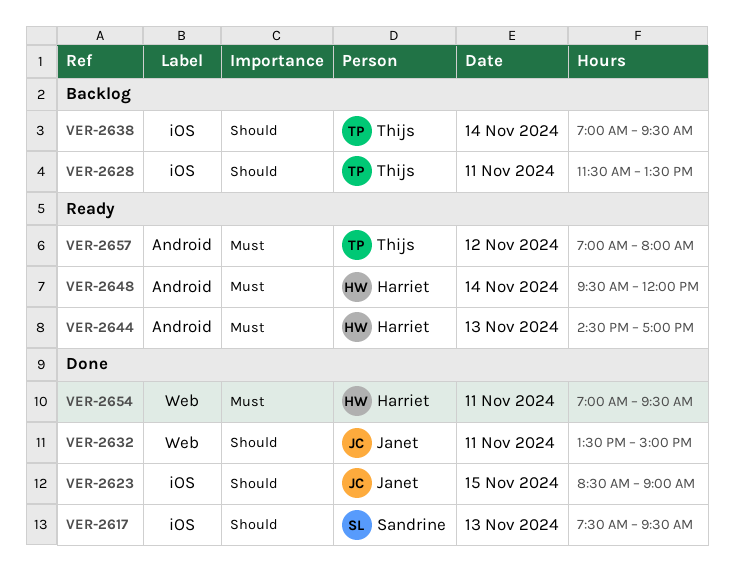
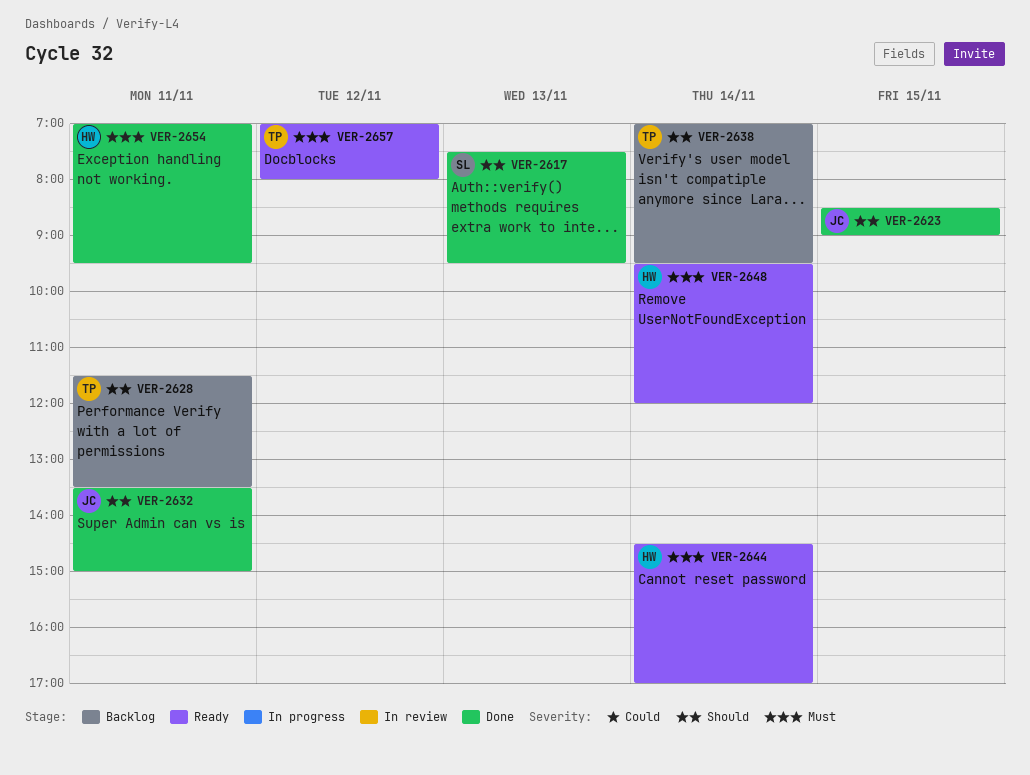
VER-2644, day: Nov 13 -> Nov 14

